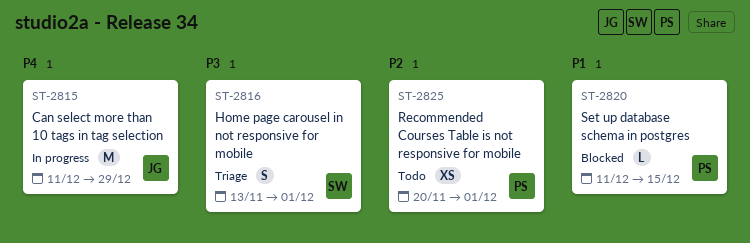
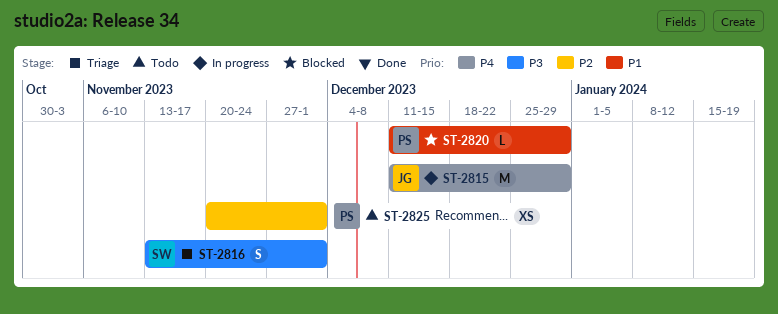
ST-2820, due: Dec 15 -> Dec 29

